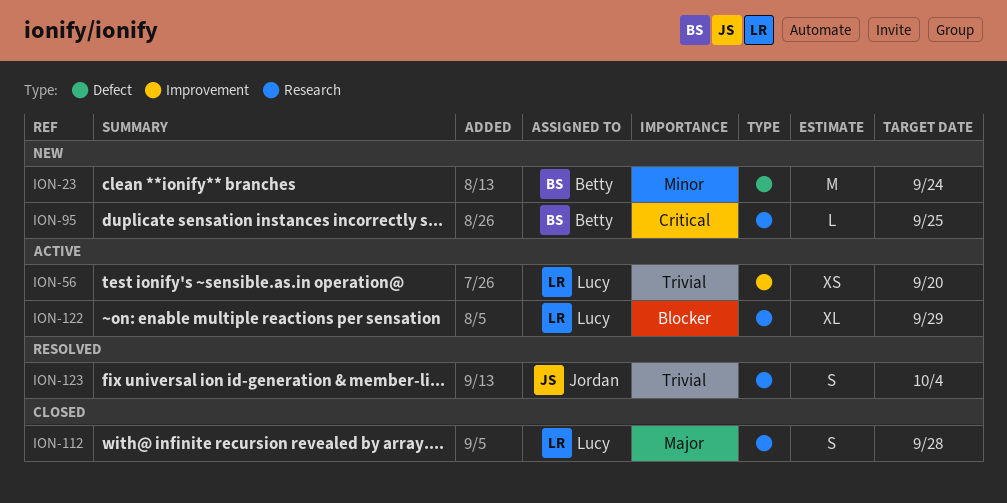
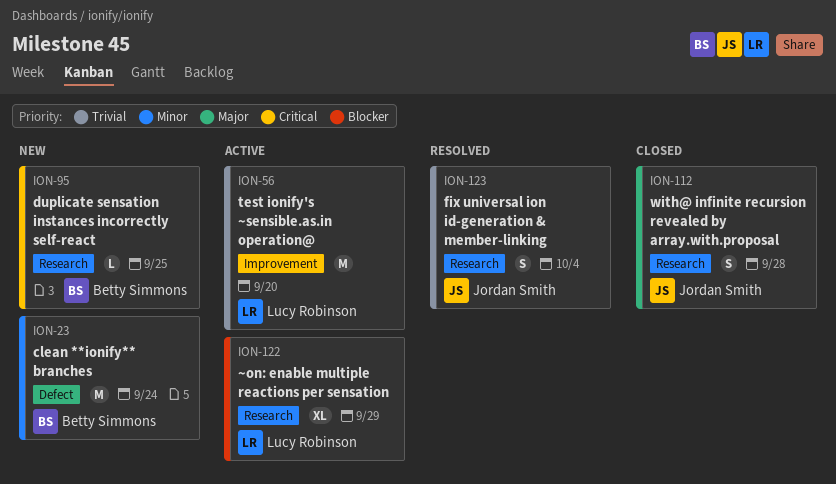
ION-56, estimate: XS -> M
ION-112, owner: Lucy Robinson -> Jordan Smith

